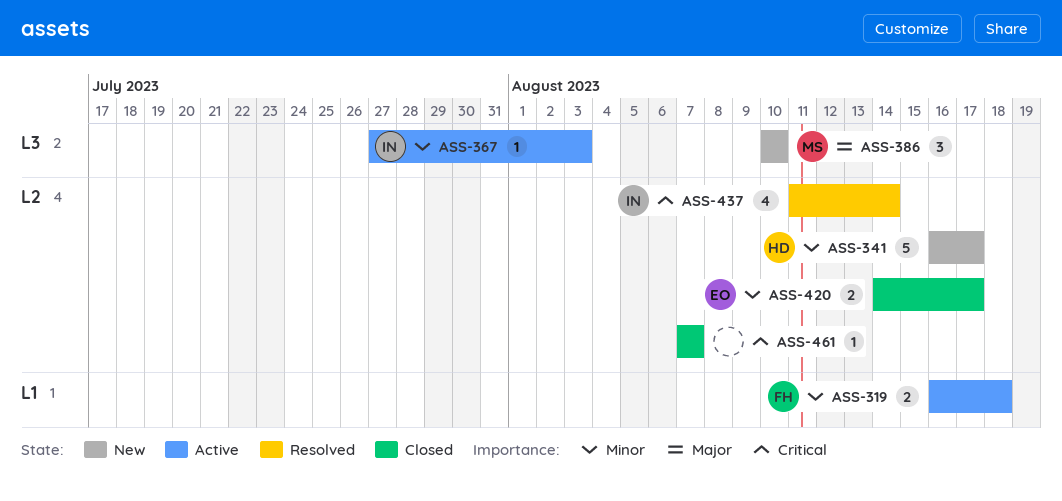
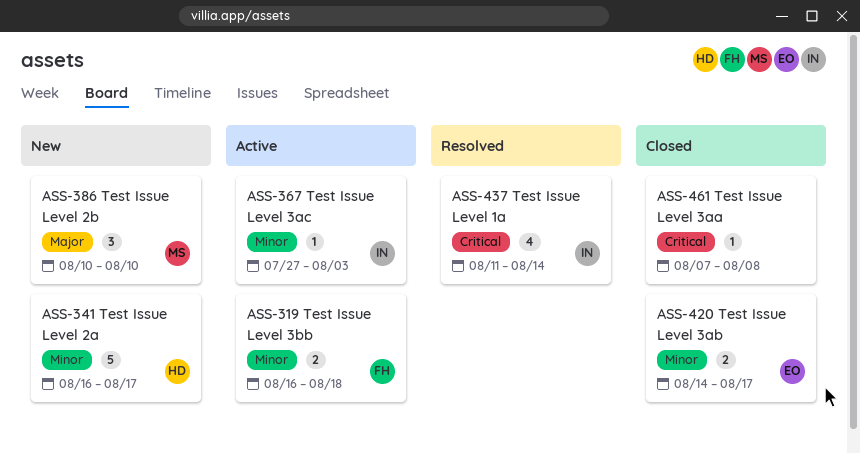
ASS-461, due: Aug 7 -> Aug 8

